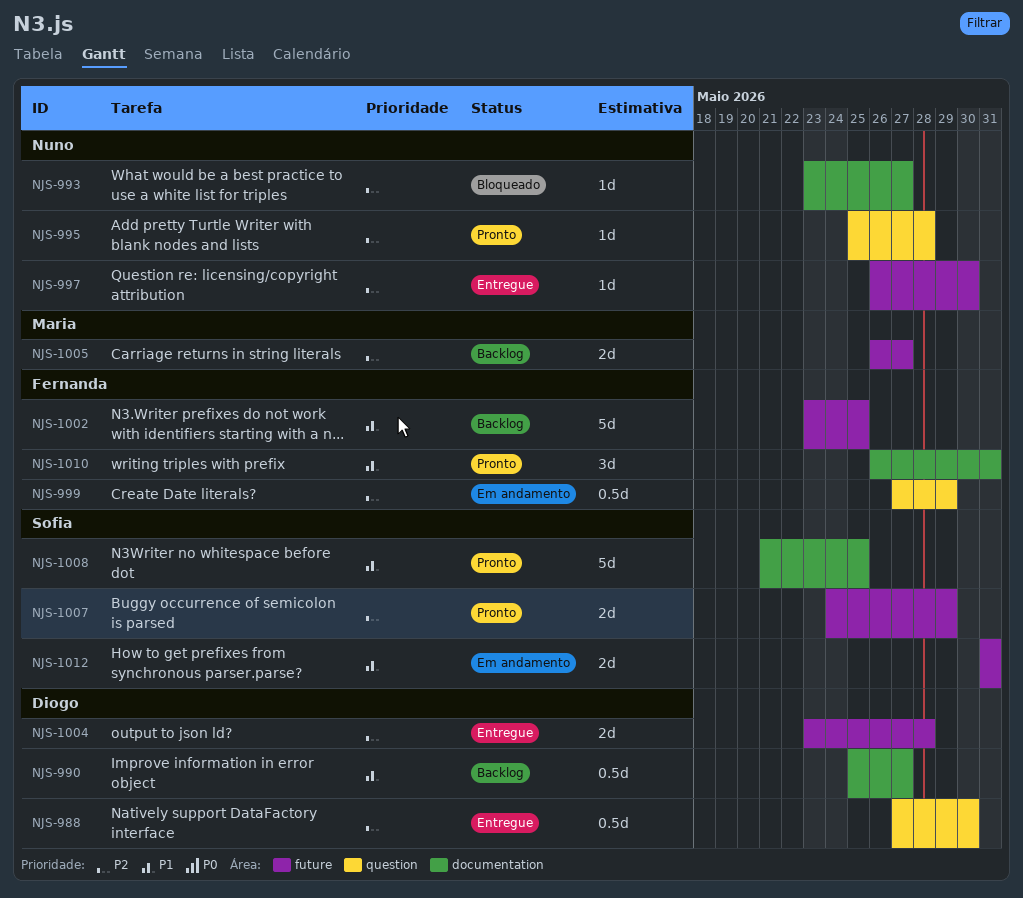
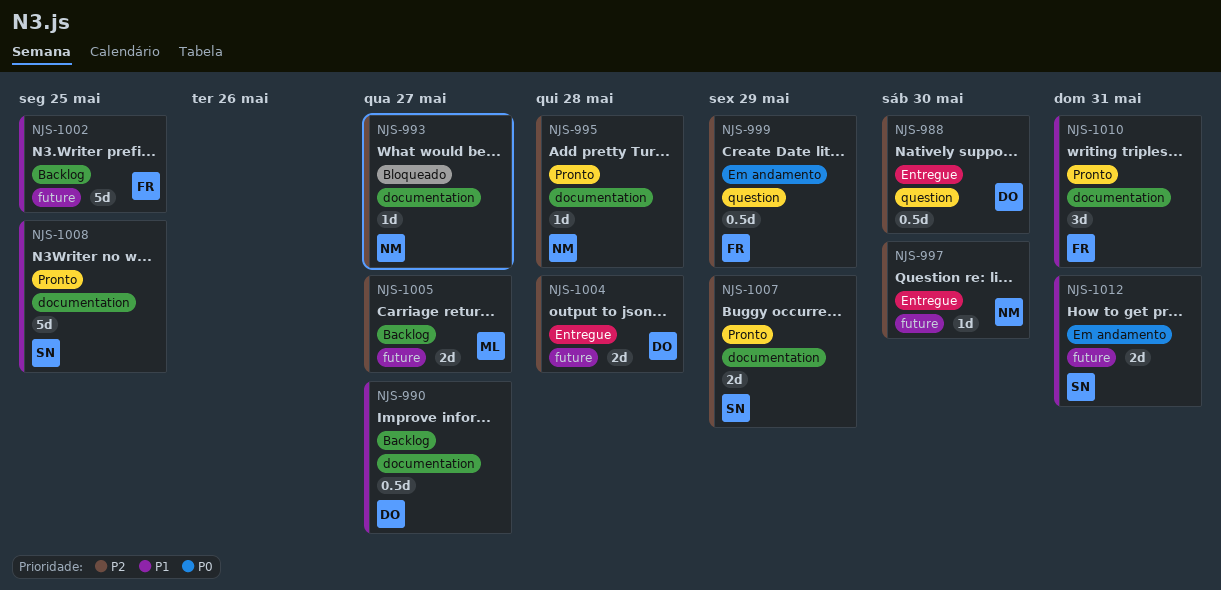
NJS-995, label: question -> documentation
NJS-1007, label: future -> documentation

